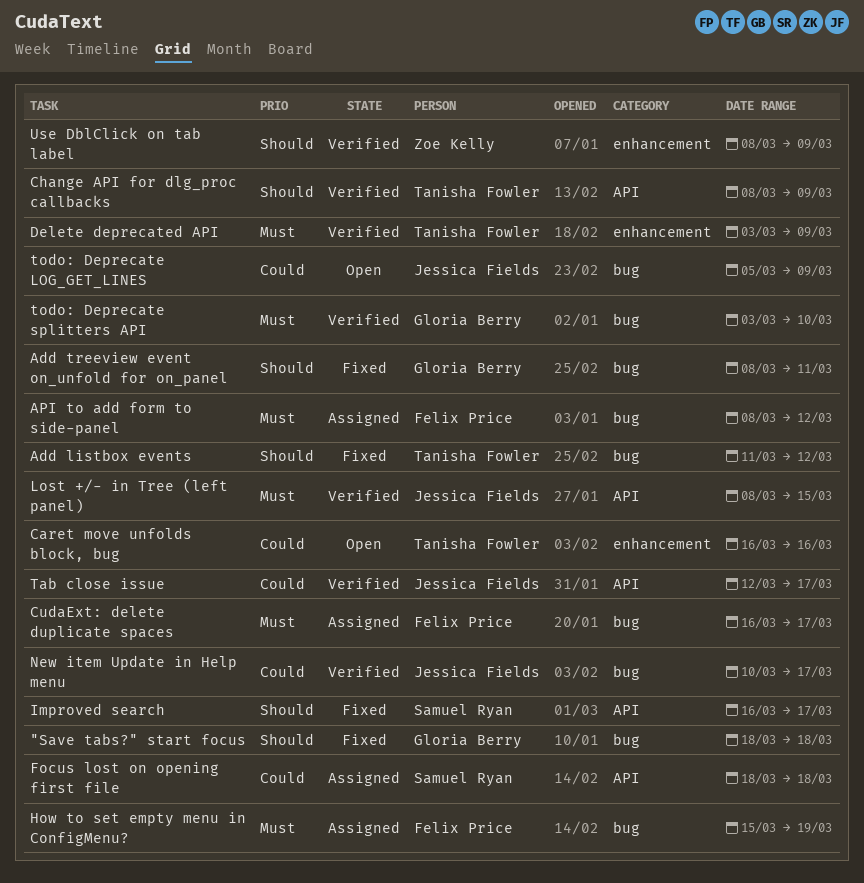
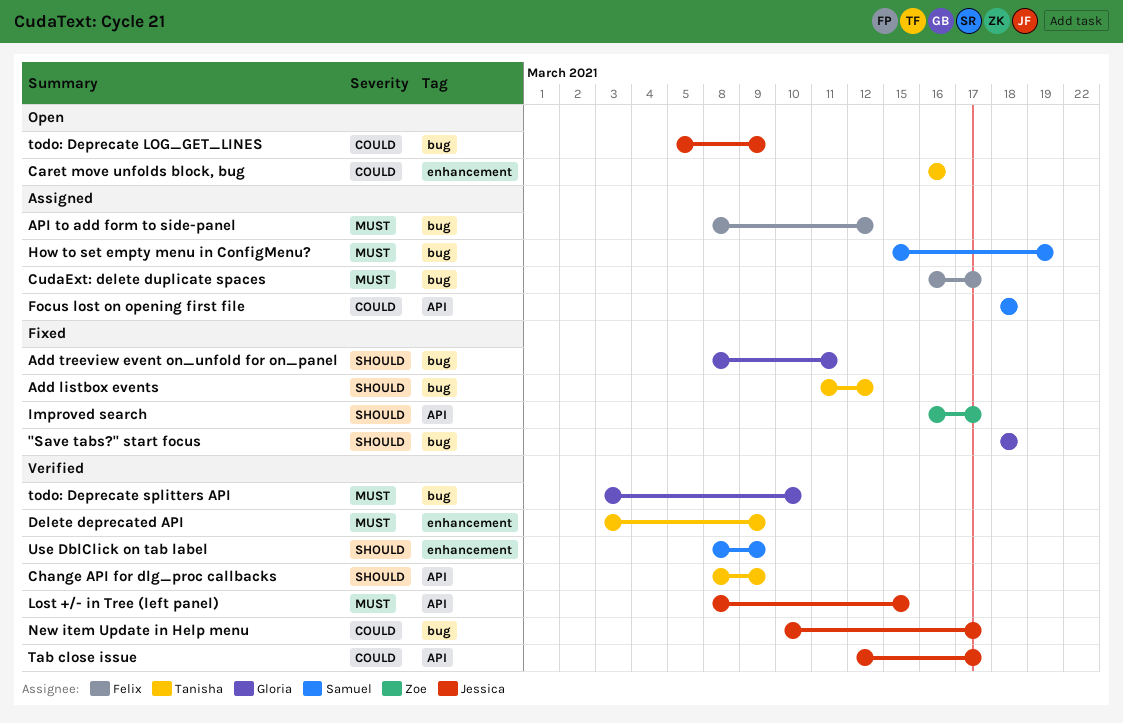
How to set empty menu in ConfigMenu?, owner: Felix Price -> Samuel Ryan
Improved search, owner: Samuel Ryan -> Zoe Kelly
Use DblClick on tab label, owner: Zoe Kelly -> Samuel Ryan

